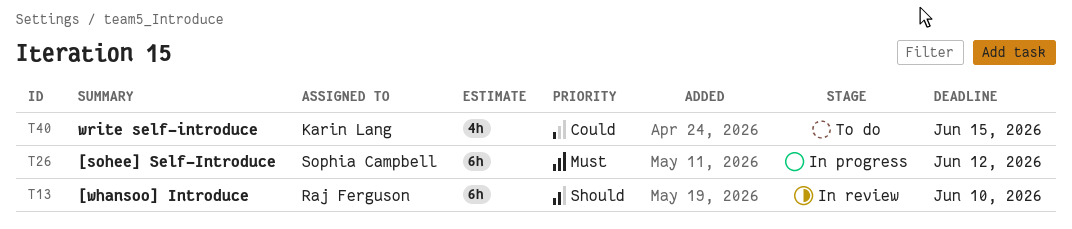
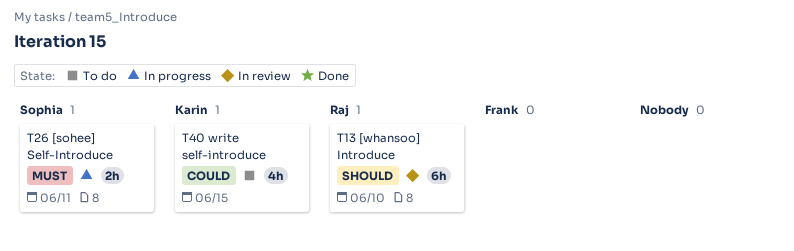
T26, estimate: 6h -> 2h
T26, due: Jun 12 -> Jun 11

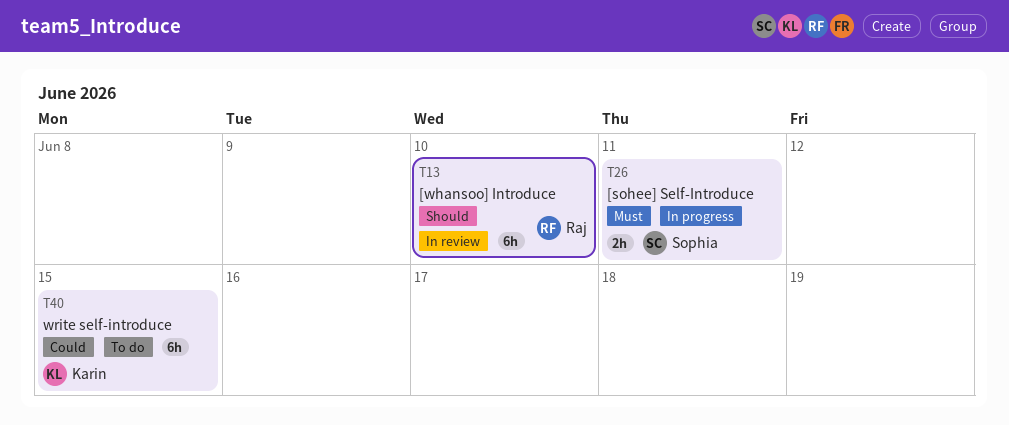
T40, estimate: 4h -> 6h

